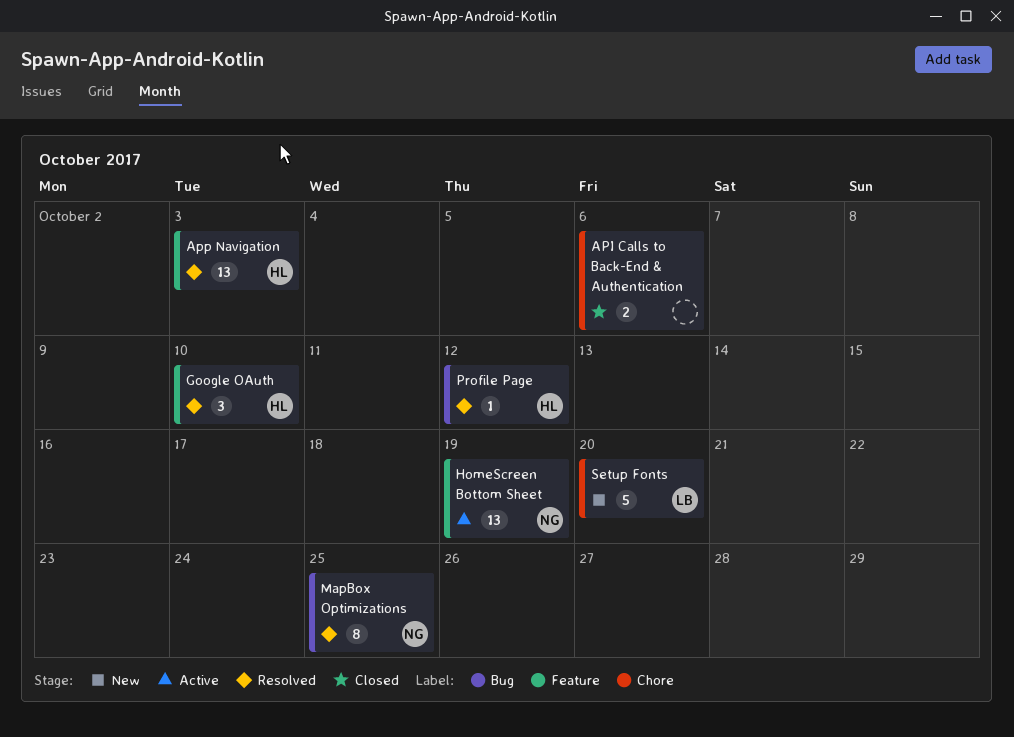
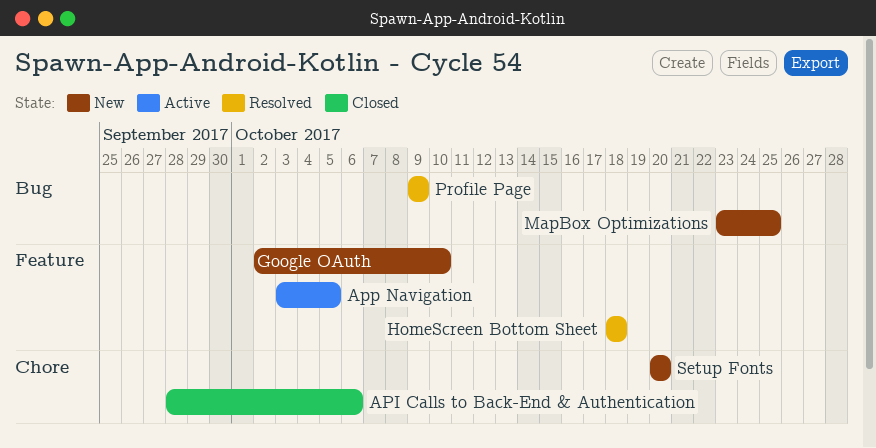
App Navigation, status: Resolved -> Active
App Navigation, due: Oct 3 -> Oct 5
Google OAuth, status: Resolved -> New
HomeScreen Bottom Sheet, status: Active -> Resolved
HomeScreen Bottom Sheet, due: Oct 19 -> Oct 18
MapBox Optimizations, status: Resolved -> New
Profile Page, due: Oct 12 -> Oct 9

